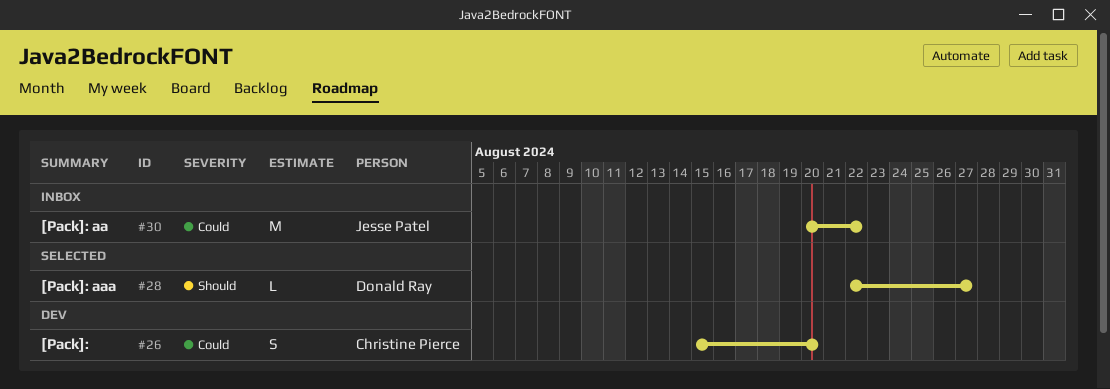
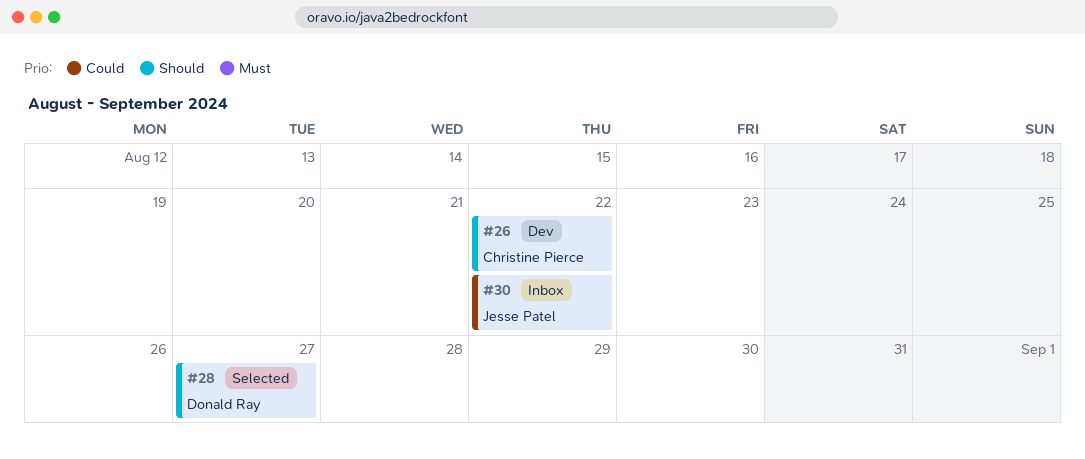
#26, priority: Could -> Should
#26, due: Aug 20 -> Aug 22

